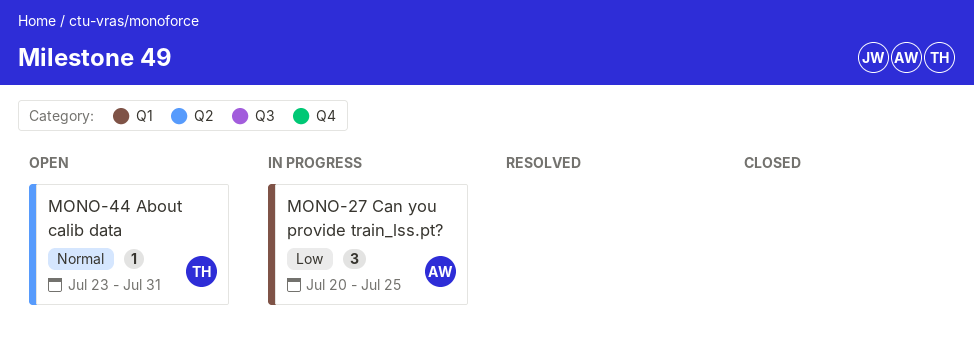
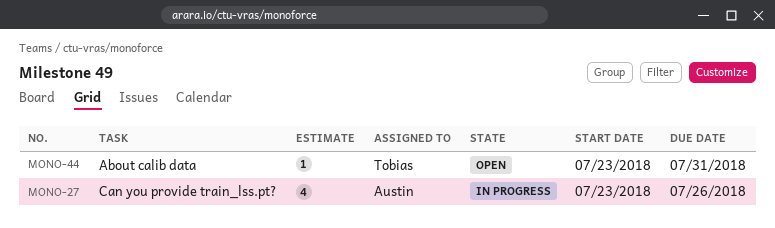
MONO-27, estimate: 3 -> 4
MONO-27, start: Jul 20 -> Jul 23
MONO-27, due: Jul 25 -> Jul 26

